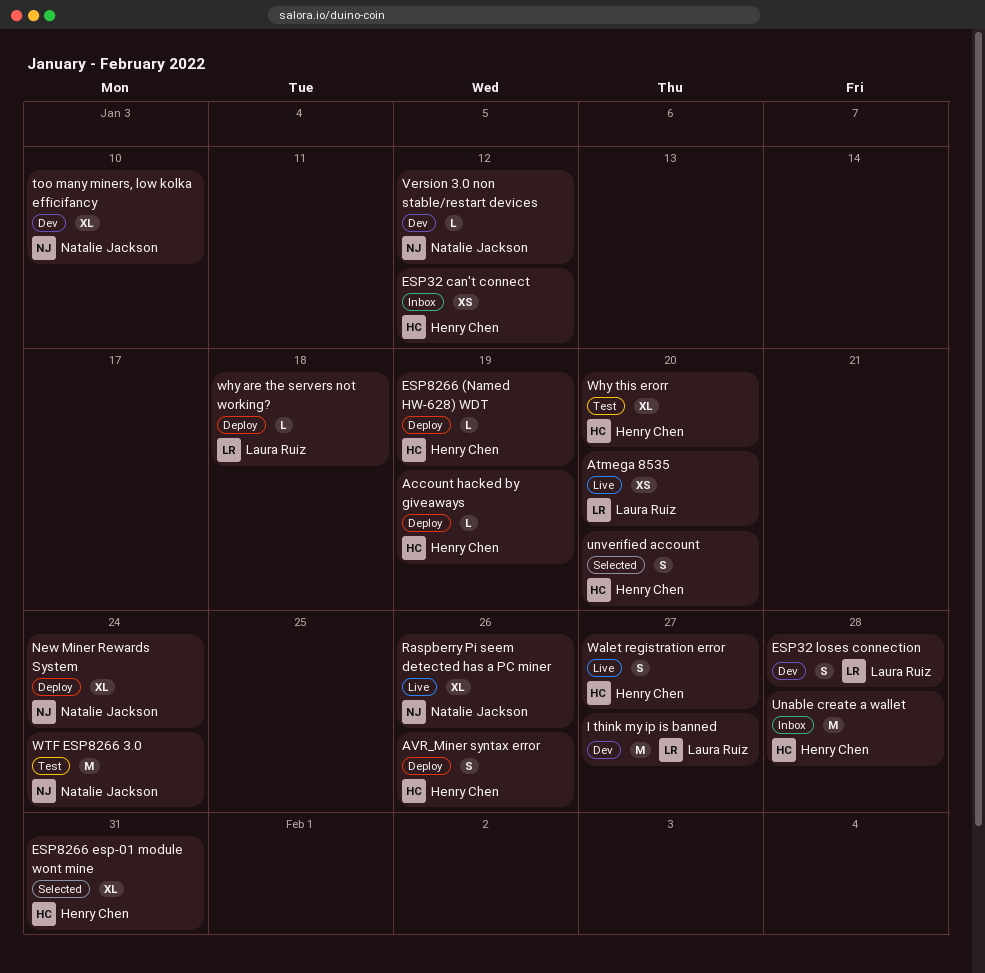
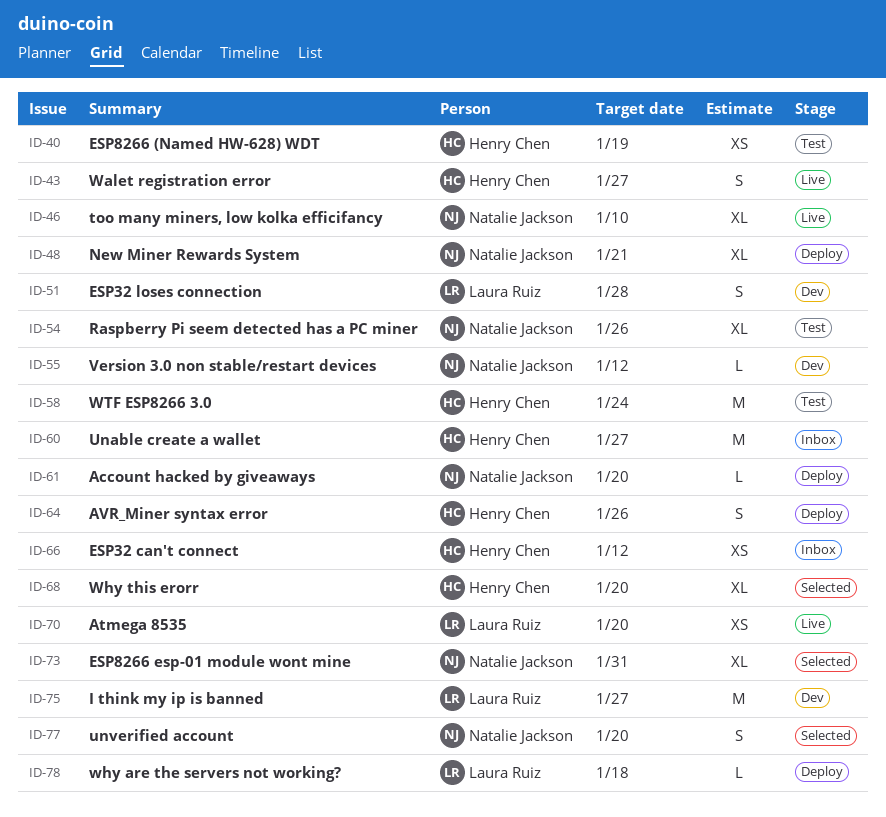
Account hacked by giveaways, owner: Henry Chen -> Natalie Jackson
Account hacked by giveaways, due: Jan 19 -> Jan 20
ESP8266 (Named HW-628) WDT, status: Deploy -> Test
ESP8266 (Named HW-628) WDT, estimate: L -> XS
ESP8266 esp-01 module wont mine, owner: Henry Chen -> Natalie Jackson
New Miner Rewards System, due: Jan 24 -> Jan 21
Raspberry Pi seem detected has a PC miner, status: Live -> Test
too many miners, low kolka efficifancy, status: Dev -> Live
Unable create a wallet, due: Jan 28 -> Jan 27
unverified account, owner: Henry Chen -> Natalie Jackson
Why this erorr, status: Test -> Selected
WTF ESP8266 3.0, owner: Natalie Jackson -> Henry Chen

